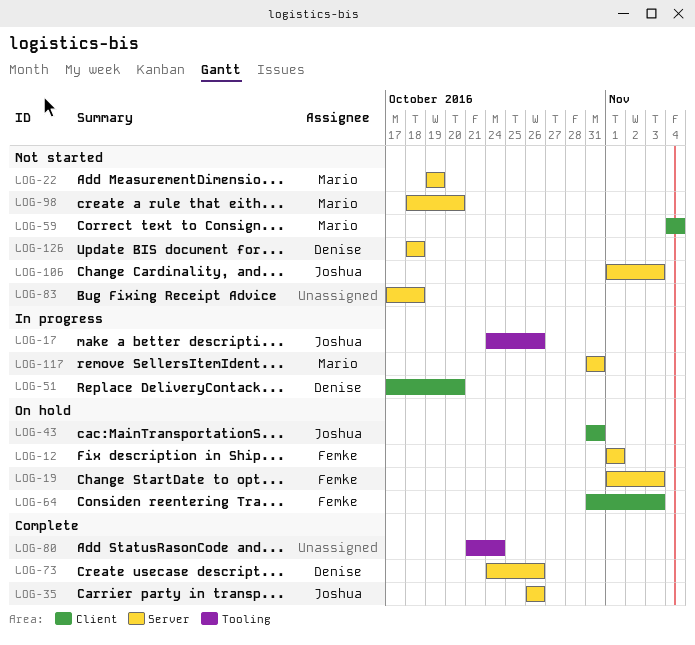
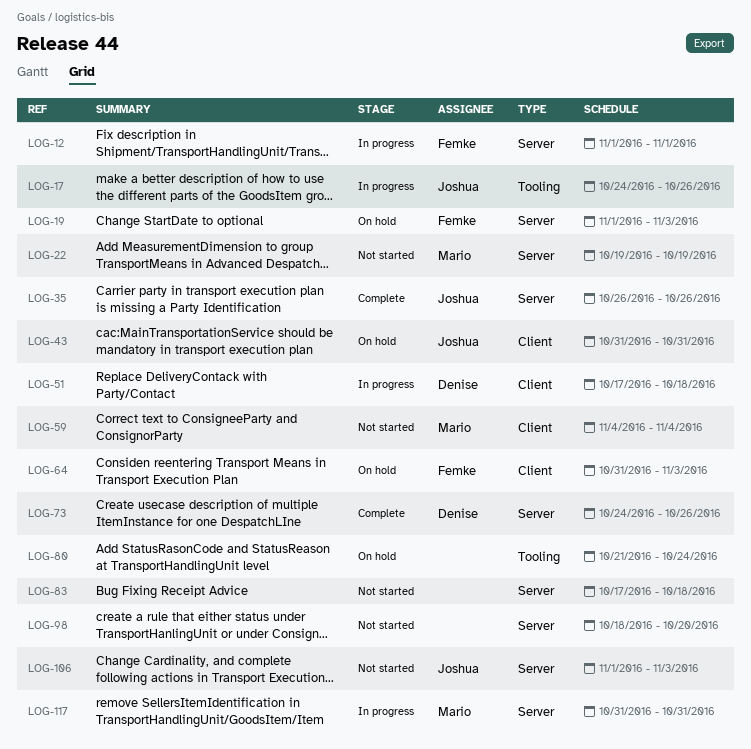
LOG-12, status: On hold -> In progress
LOG-51, due: Oct 20 -> Oct 18
LOG-80, status: Complete -> On hold
LOG-98, owner: Mario -> none
LOG-126: present -> none

